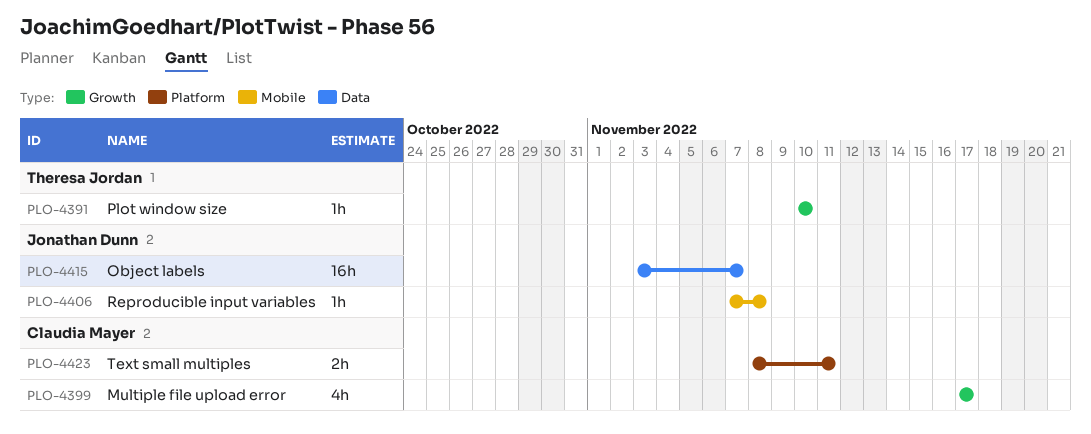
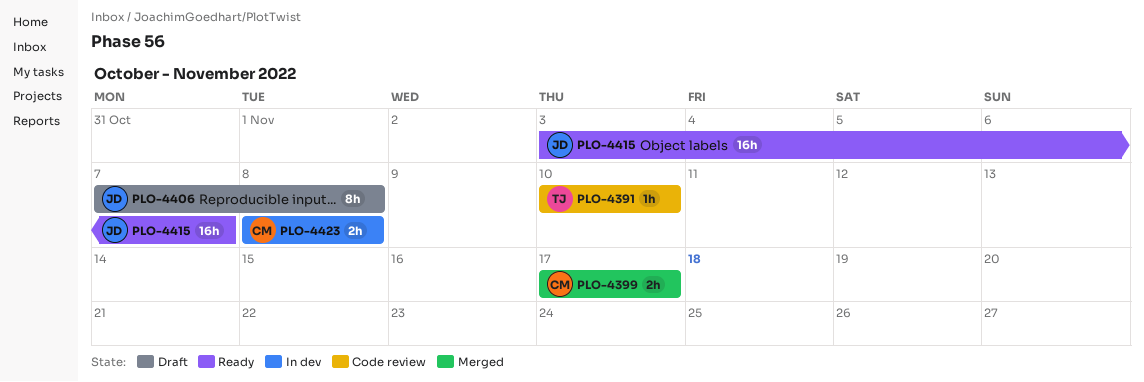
PLO-4399, estimate: 4h -> 2h
PLO-4406, estimate: 1h -> 8h
PLO-4423, due: Nov 11 -> Nov 8

